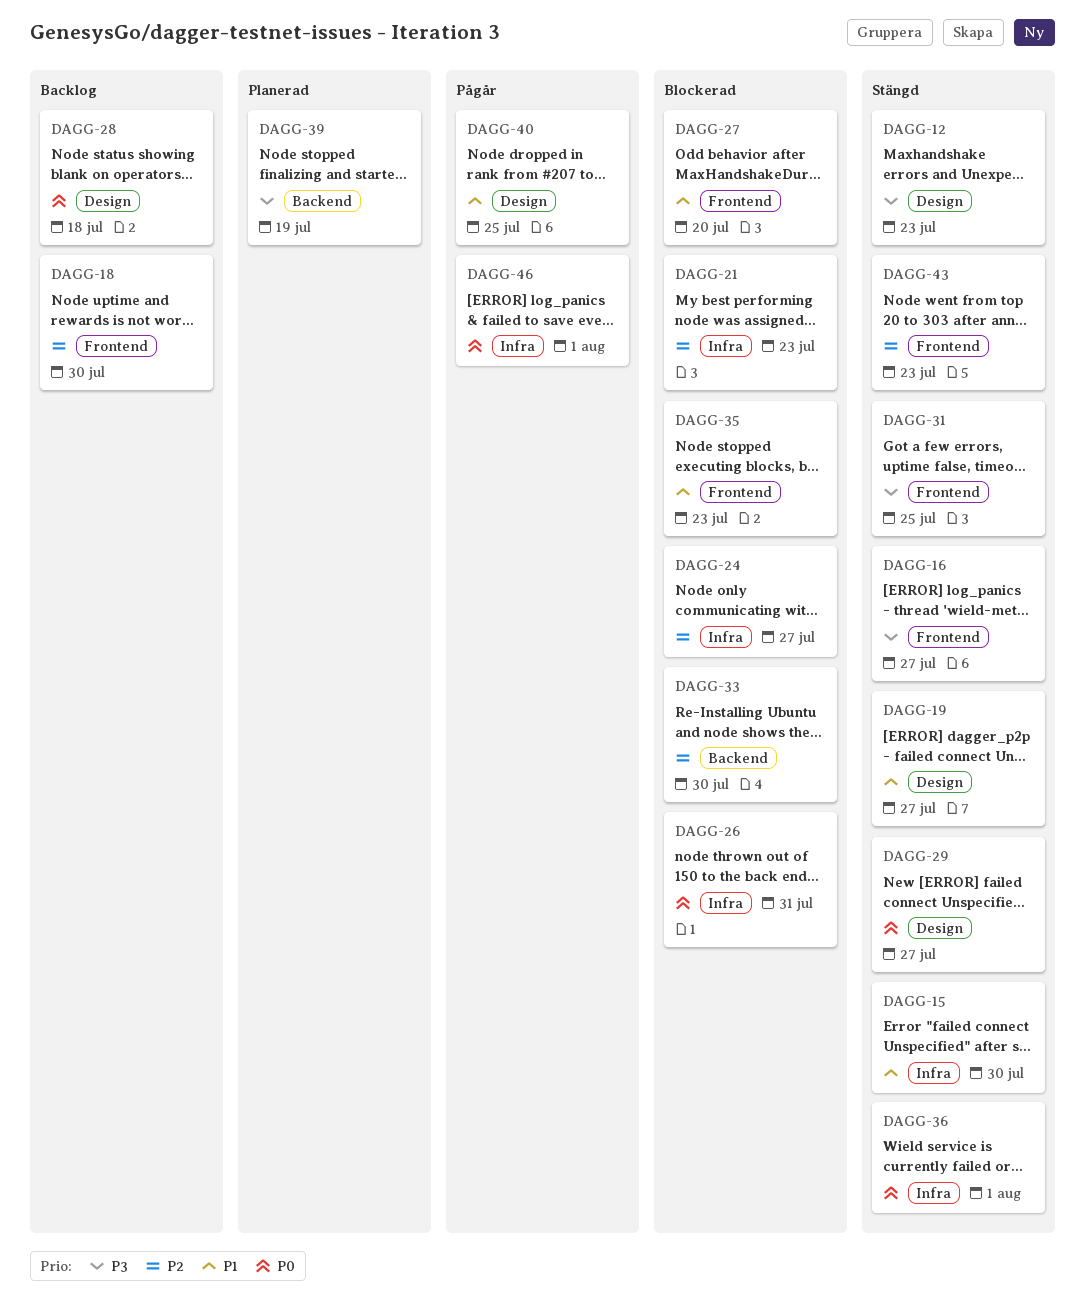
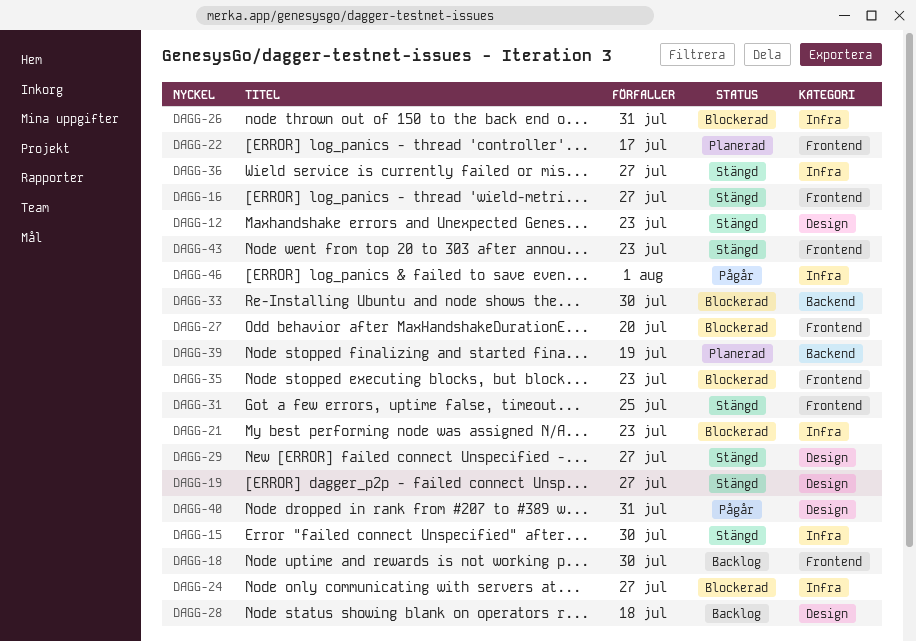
DAGG-22: none -> present
DAGG-36, due: Aug 1 -> Jul 27
DAGG-40, due: Jul 25 -> Jul 31

